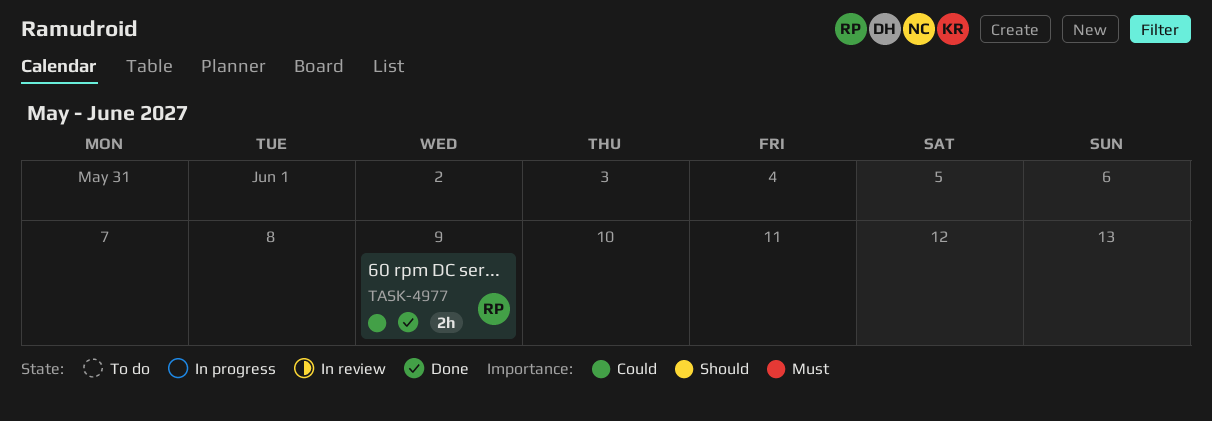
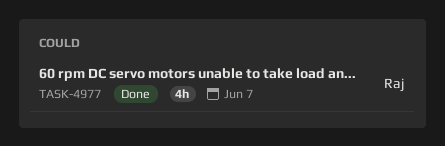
TASK-4977, estimate: 2h -> 4h
TASK-4977, due: Jun 9 -> Jun 7

